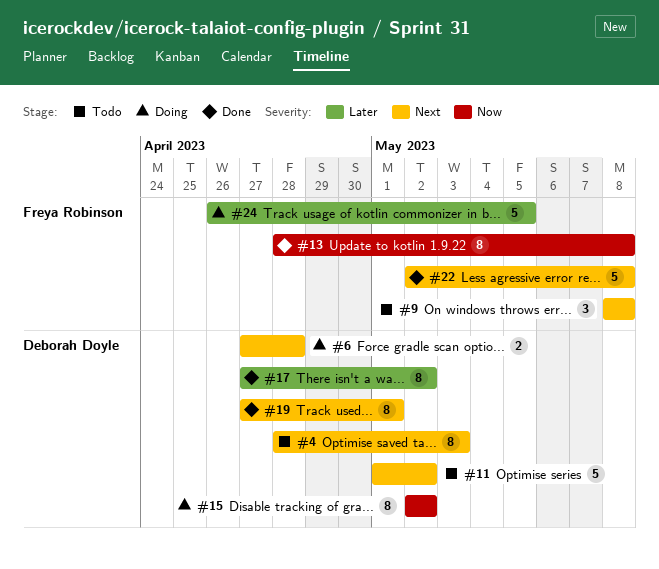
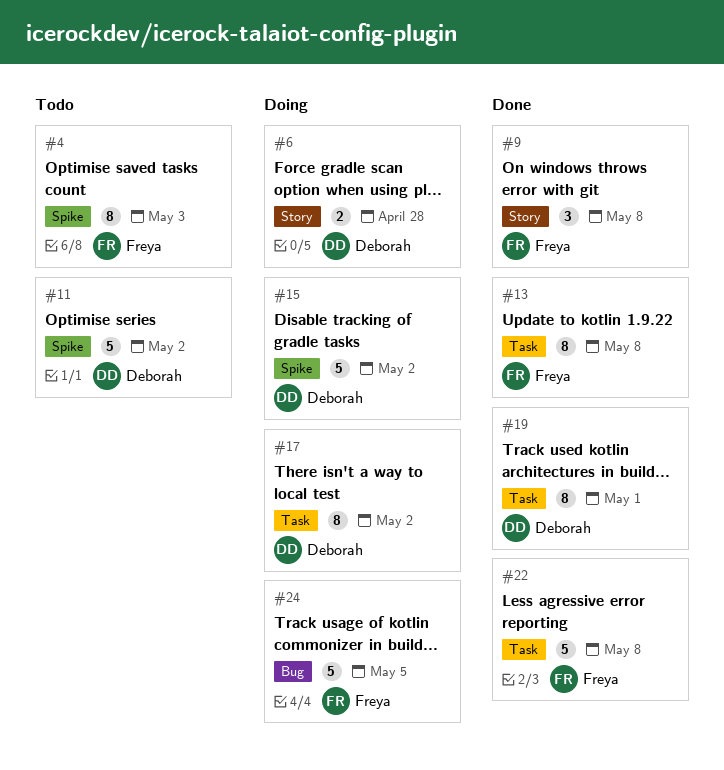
#4, owner: Deborah Doyle -> Freya Robinson
#9, status: Todo -> Done
#15, estimate: 8 -> 5
#17, status: Done -> Doing

